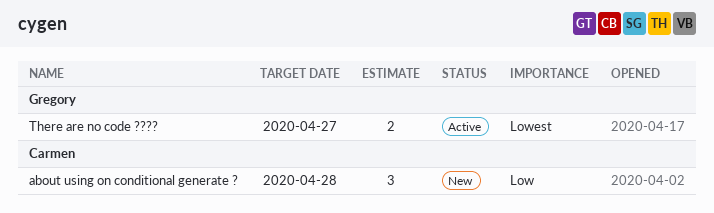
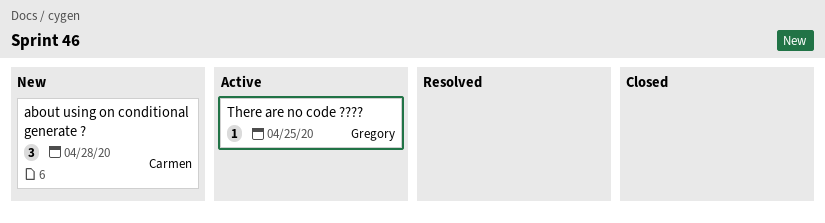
There are no code ????, estimate: 2 -> 1
There are no code ????, due: Apr 27 -> Apr 25

